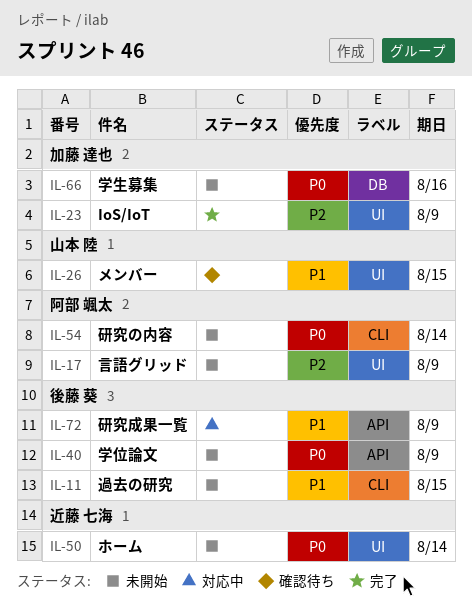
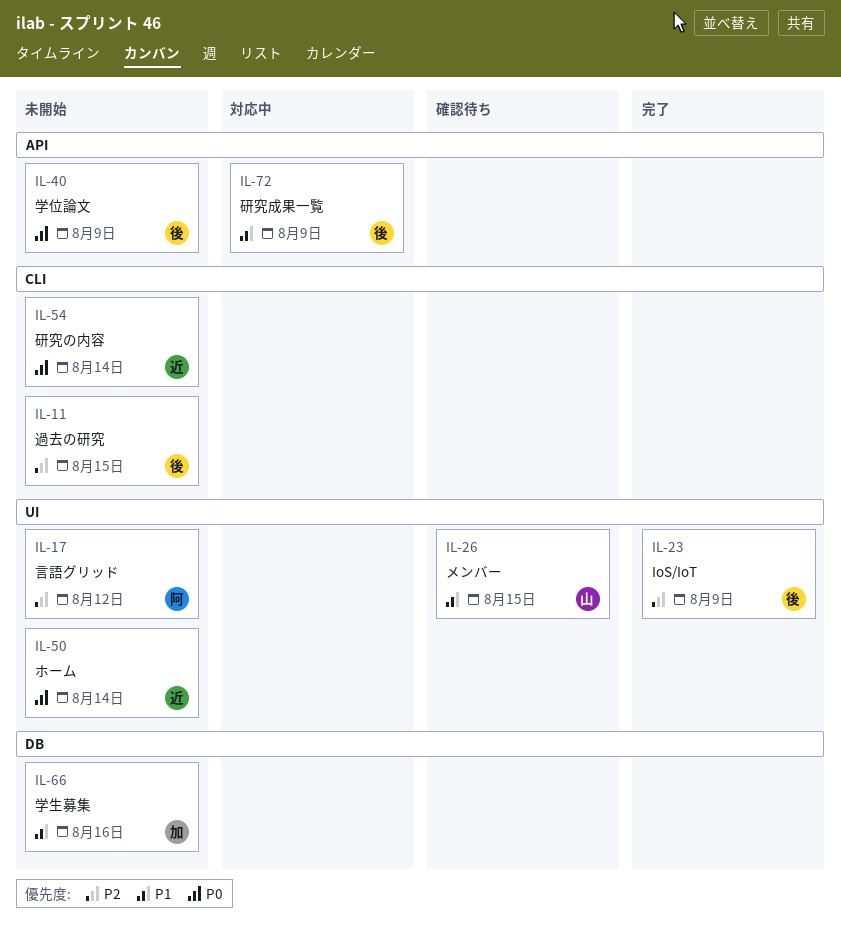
IL-11, priority: P1 -> P2
IL-17, due: Aug 9 -> Aug 12
IL-23, owner: 加藤 達也 -> 後藤 葵
IL-54, owner: 阿部 颯太 -> 近藤 七海
IL-66, priority: P0 -> P1

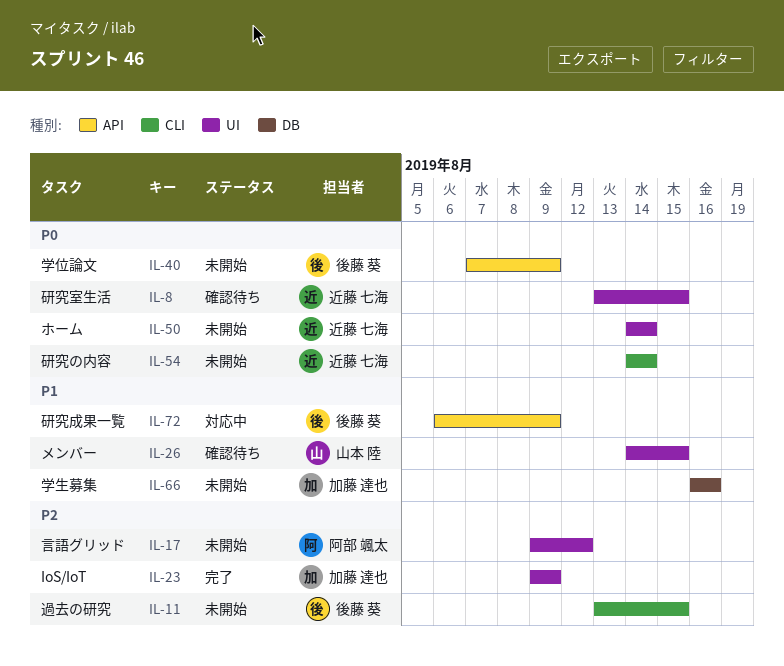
IL-8: none -> present
IL-23, owner: 後藤 葵 -> 加藤 達也

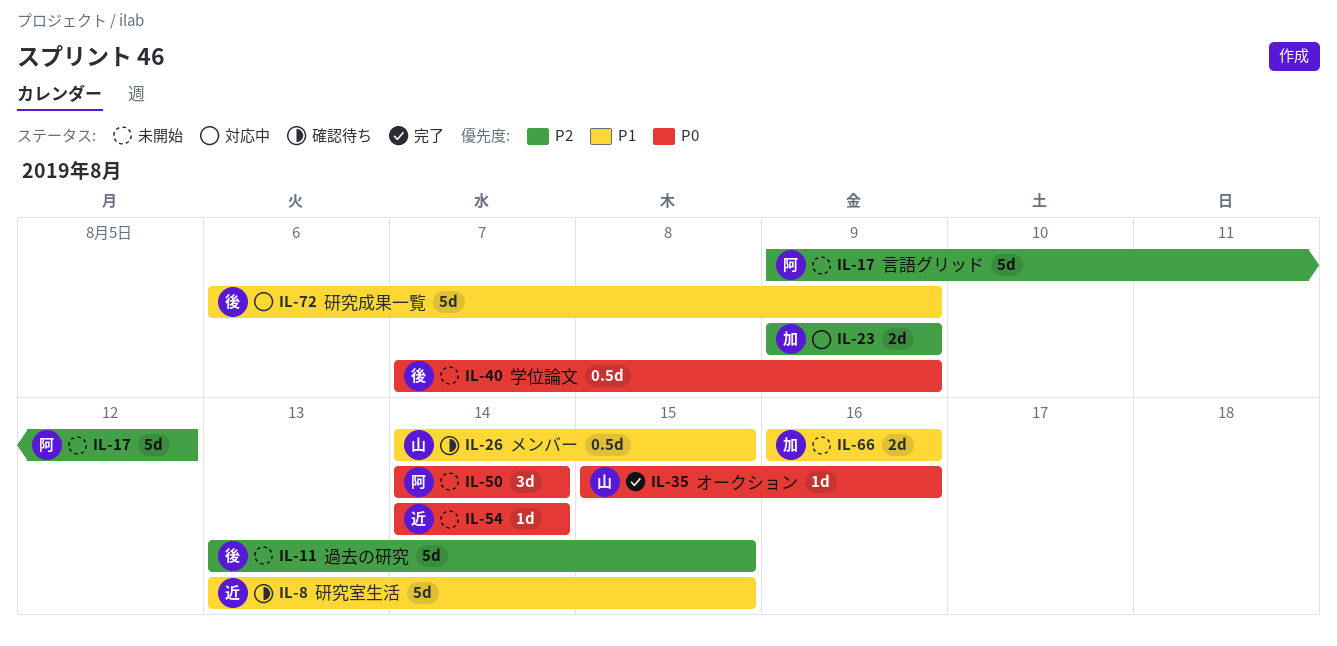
IL-8, priority: P0 -> P1
IL-23, status: 完了 -> 対応中
IL-35: none -> present
IL-50, owner: 近藤 七海 -> 阿部 颯太

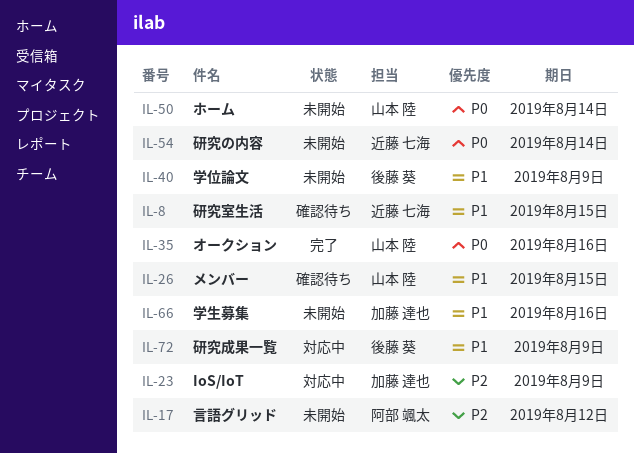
IL-11: present -> none
IL-40, priority: P0 -> P1
IL-50, owner: 阿部 颯太 -> 山本 陸

